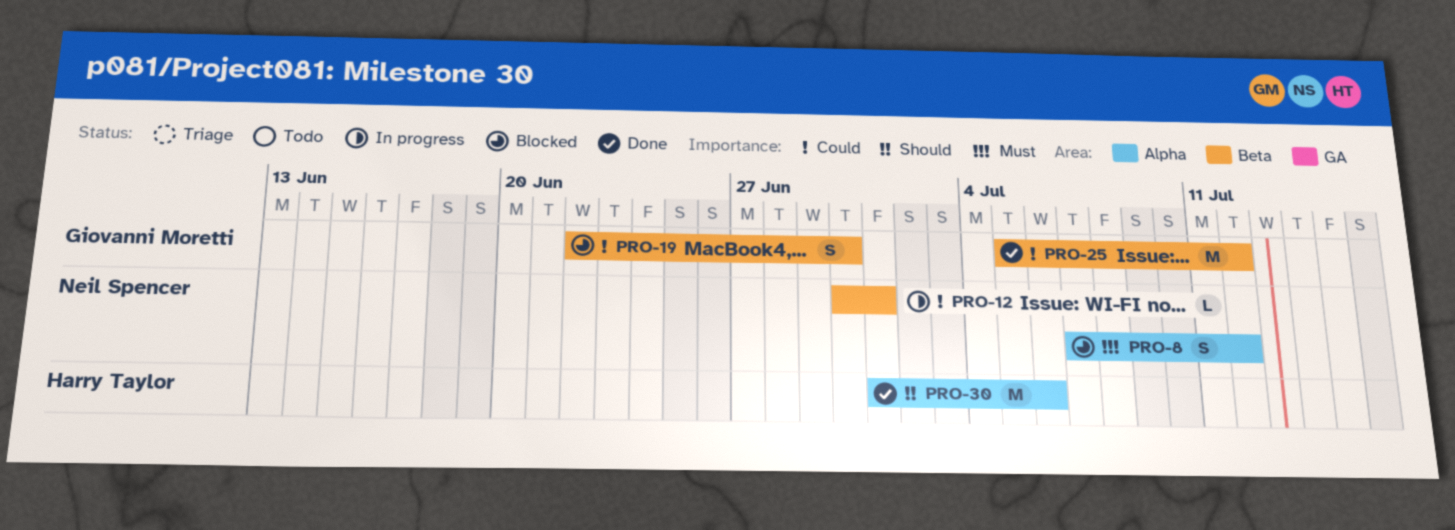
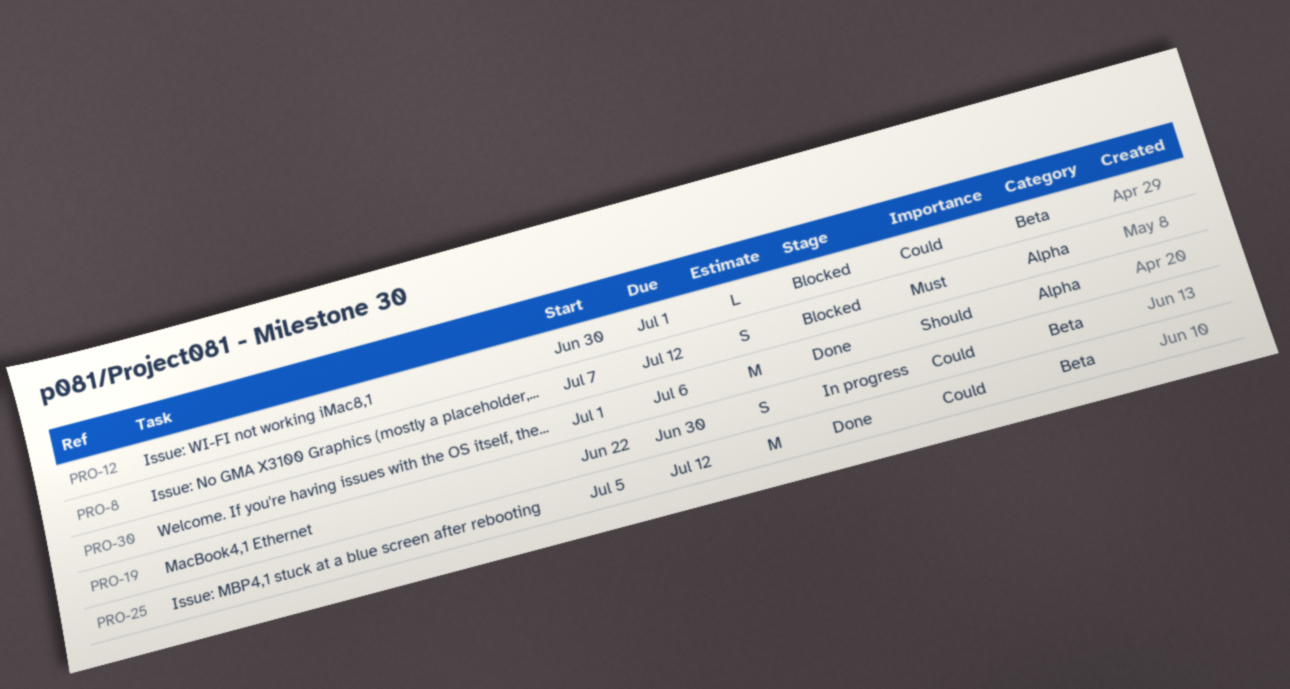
PRO-12, status: In progress -> Blocked
PRO-19, status: Blocked -> In progress

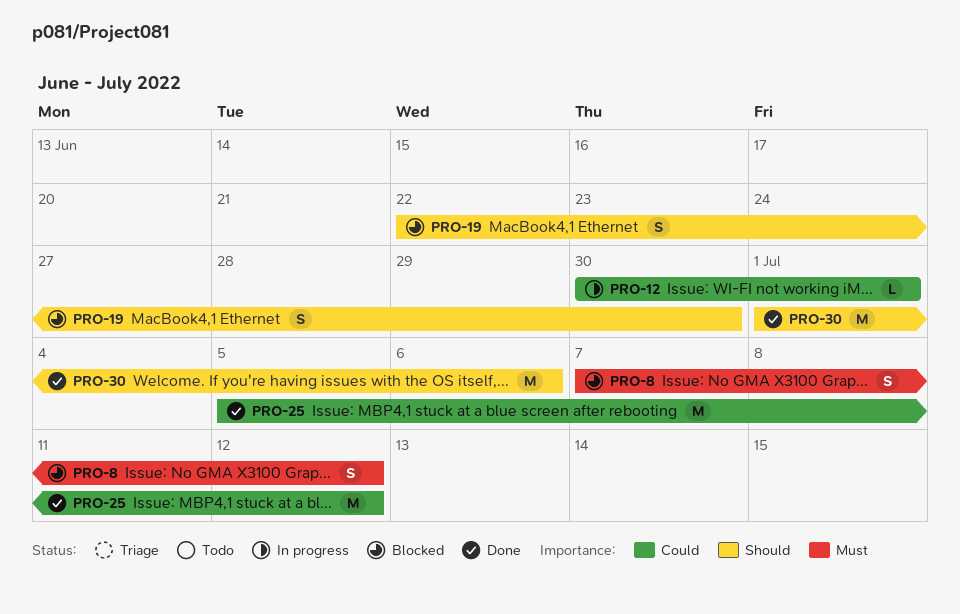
PRO-12, status: Blocked -> In progress
PRO-19, status: In progress -> Blocked
PRO-19, priority: Could -> Should

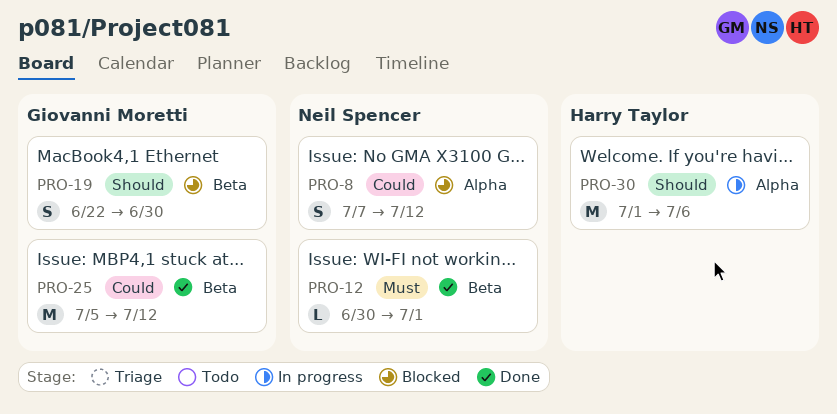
PRO-8, priority: Must -> Could
PRO-12, status: In progress -> Done
PRO-12, priority: Could -> Must
PRO-30, status: Done -> In progress

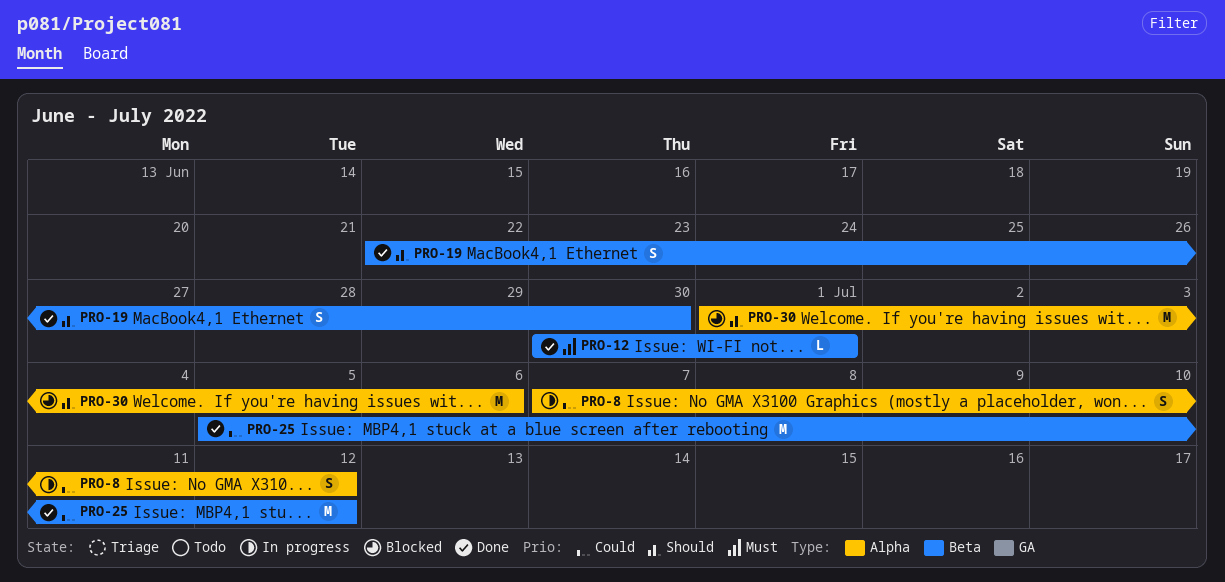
PRO-8, status: Blocked -> In progress
PRO-19, status: Blocked -> Done
PRO-30, status: In progress -> Blocked

